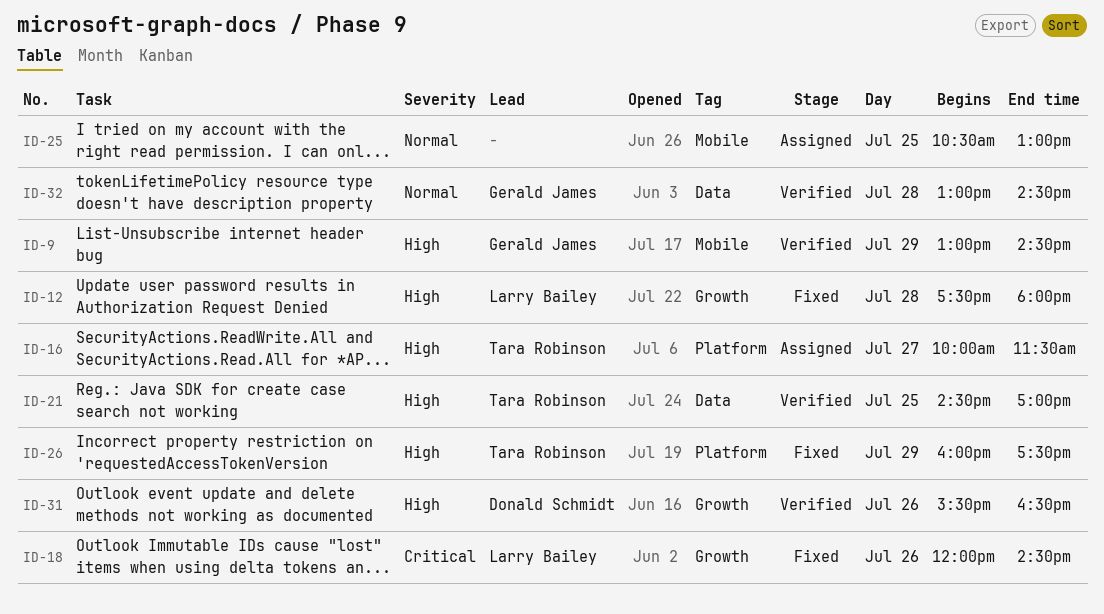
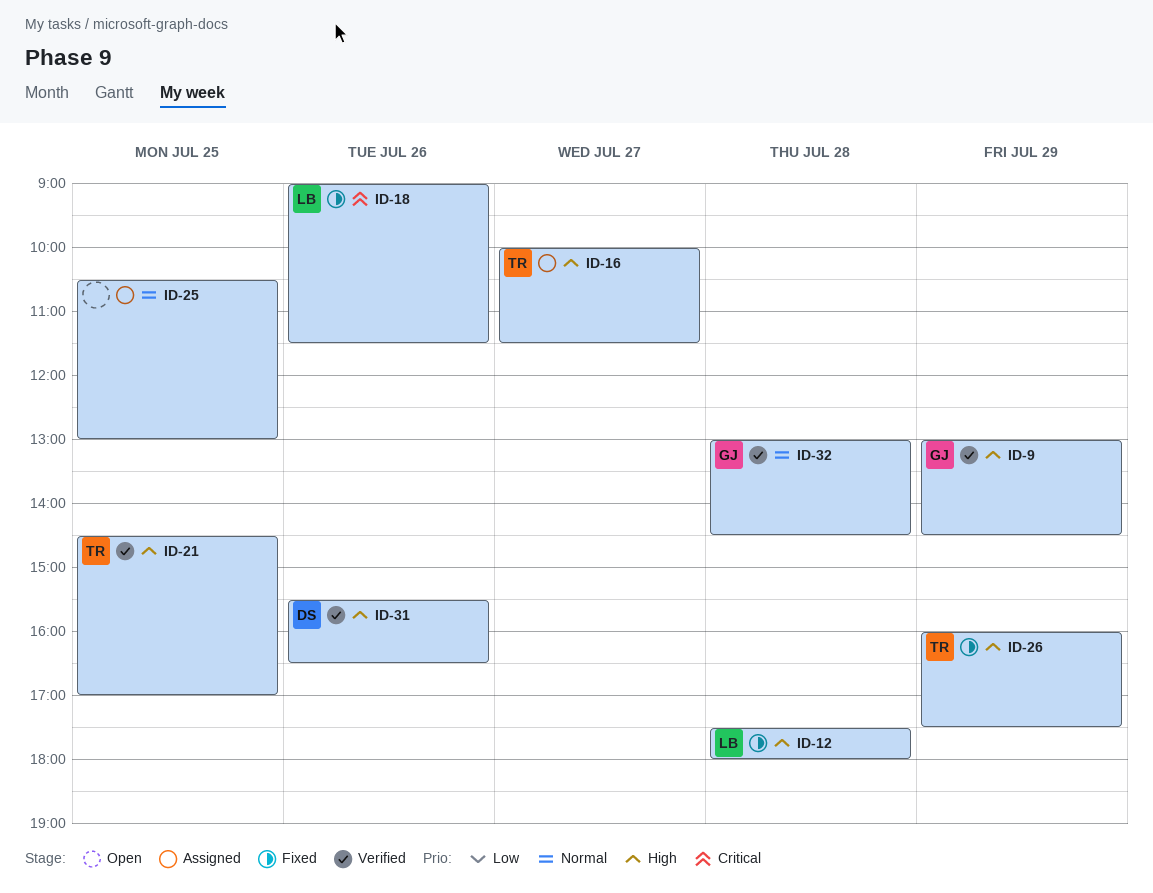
ID-18, begins: 12:00 -> 09:00
ID-18, ends: 14:30 -> 11:30

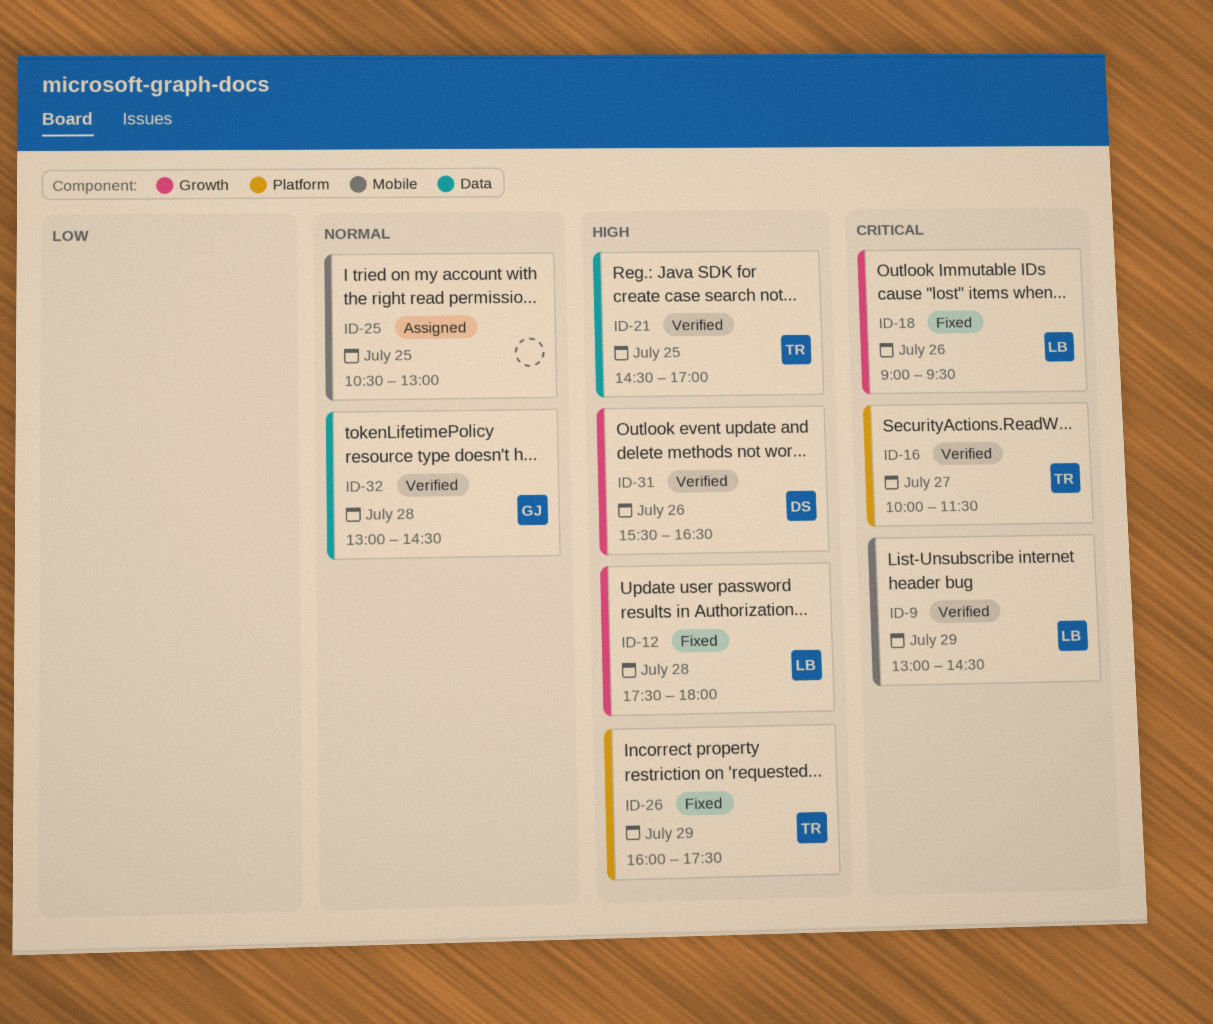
ID-9, owner: GJ -> LB
ID-9, priority: High -> Critical
ID-16, status: Assigned -> Verified
ID-16, priority: High -> Critical
ID-18, ends: 11:30 -> 09:30

